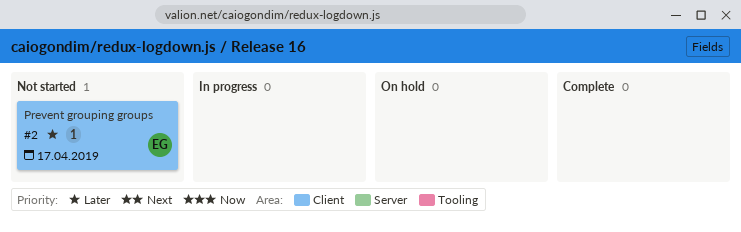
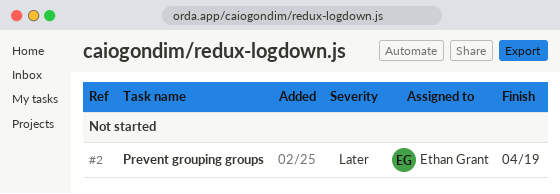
#2, due: Apr 17 -> Apr 19

